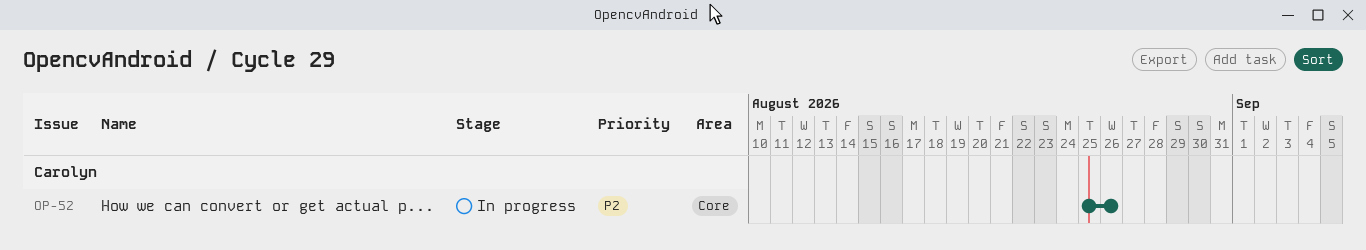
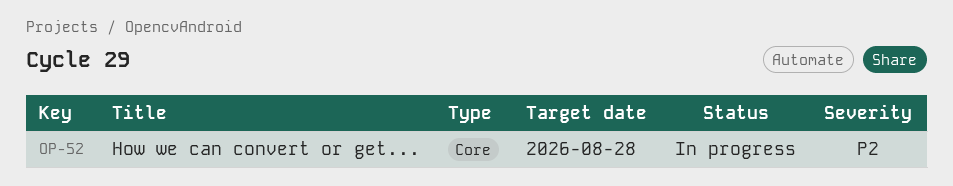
OP-52, due: Aug 26 -> Aug 28

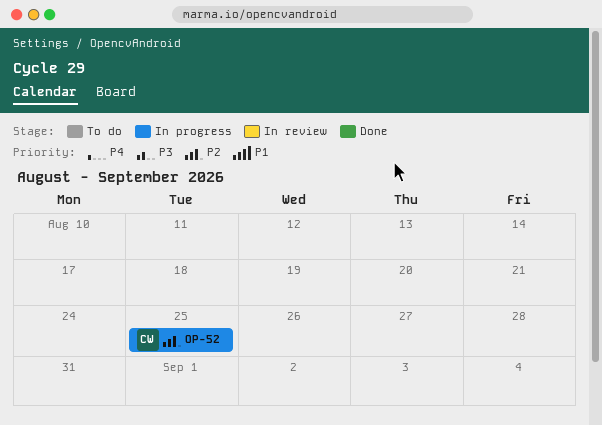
OP-52, due: Aug 28 -> Aug 25

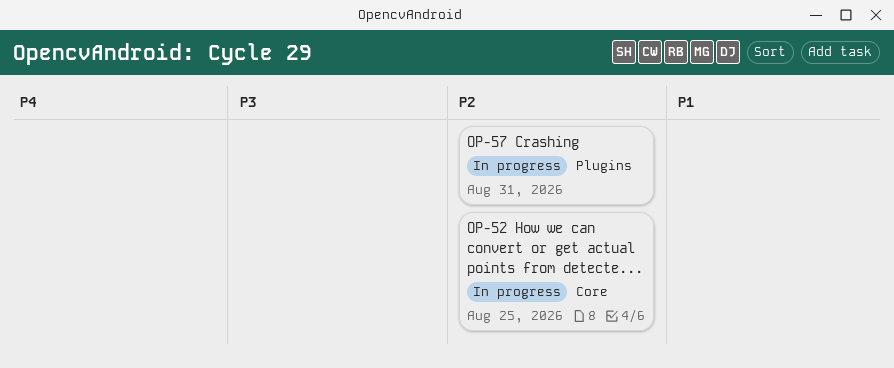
OP-57: none -> present

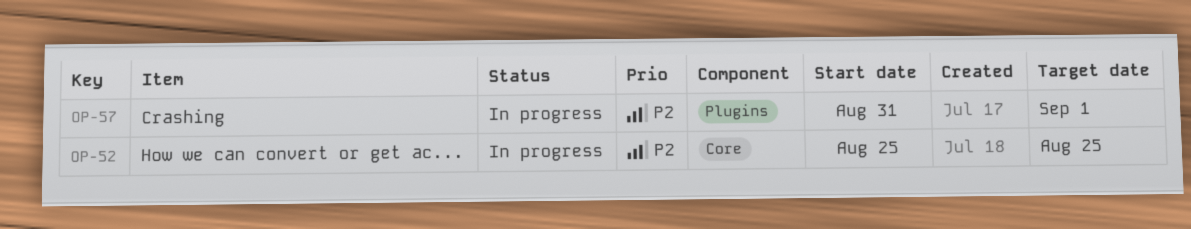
OP-57, due: Aug 31 -> Sep 1

